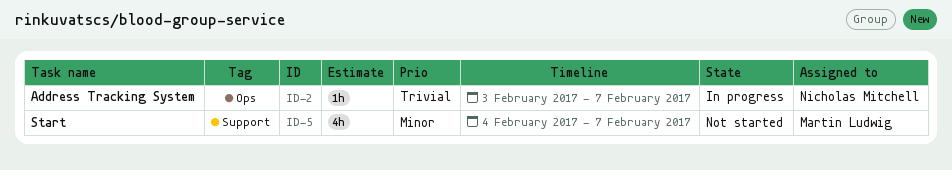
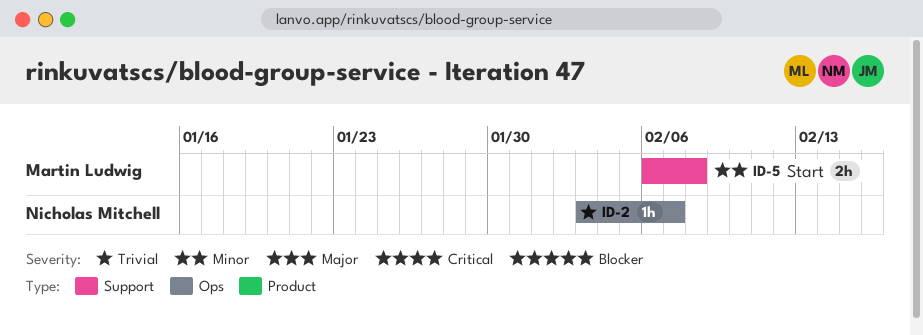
ID-5, estimate: 4h -> 2h
ID-5, start: Feb 4 -> Feb 6
ID-5, due: Feb 7 -> Feb 8

